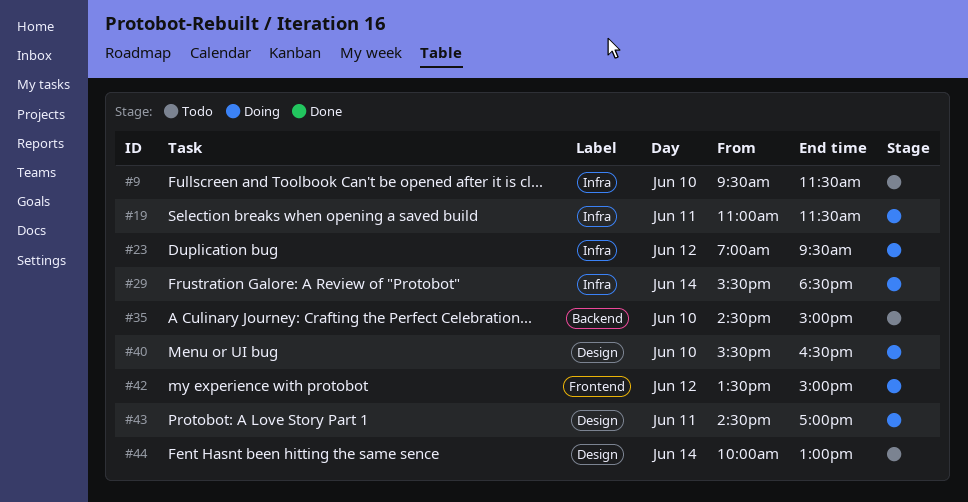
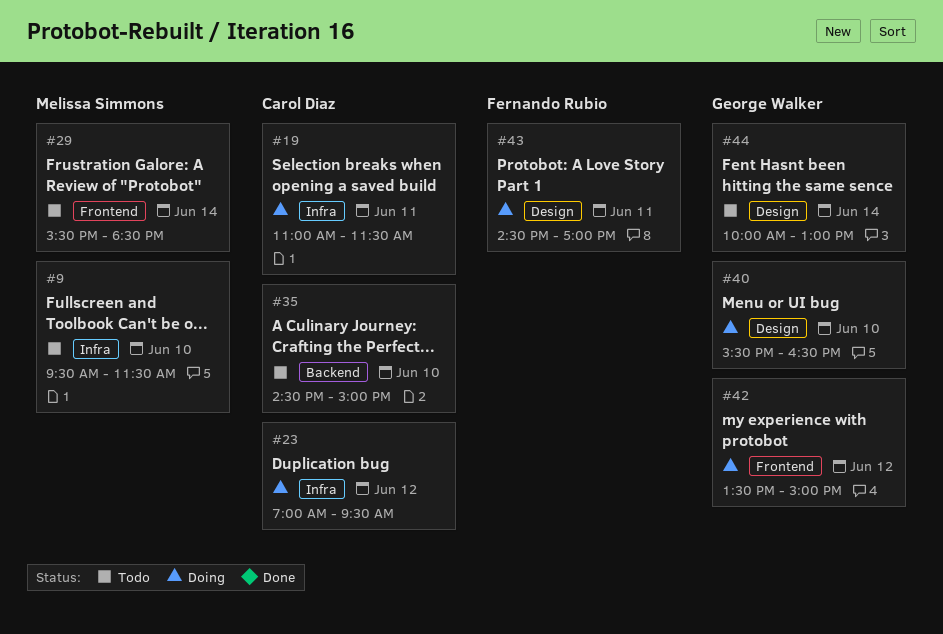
#29, status: Doing -> Todo
#29, label: Infra -> Frontend

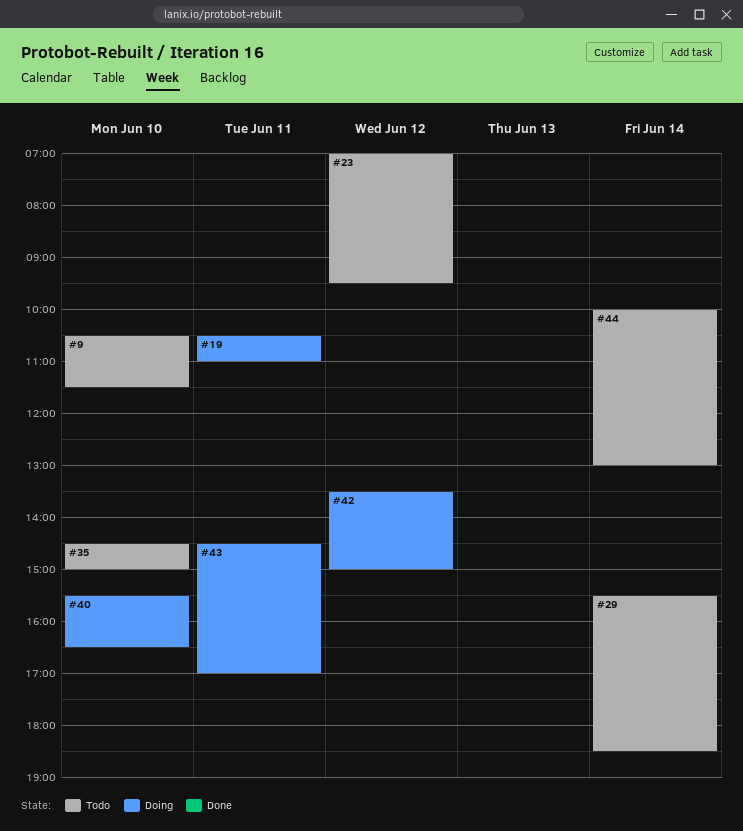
#9, begins: 09:30 -> 10:30
#19, begins: 11:00 -> 10:30
#19, ends: 11:30 -> 11:00
#23, status: Doing -> Todo

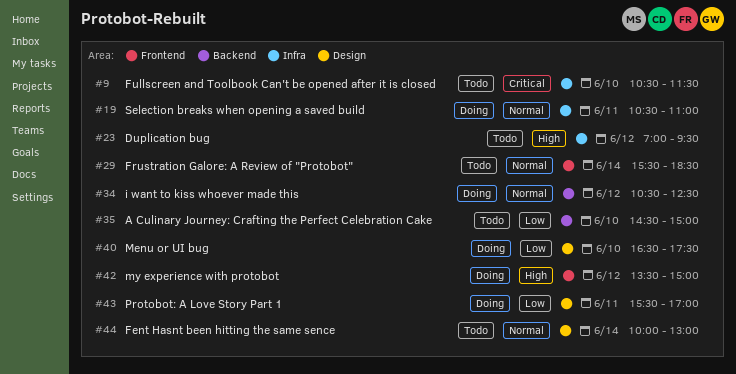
#34: none -> present
#40, begins: 15:30 -> 16:30
#40, ends: 16:30 -> 17:30
#43, begins: 14:30 -> 15:30

